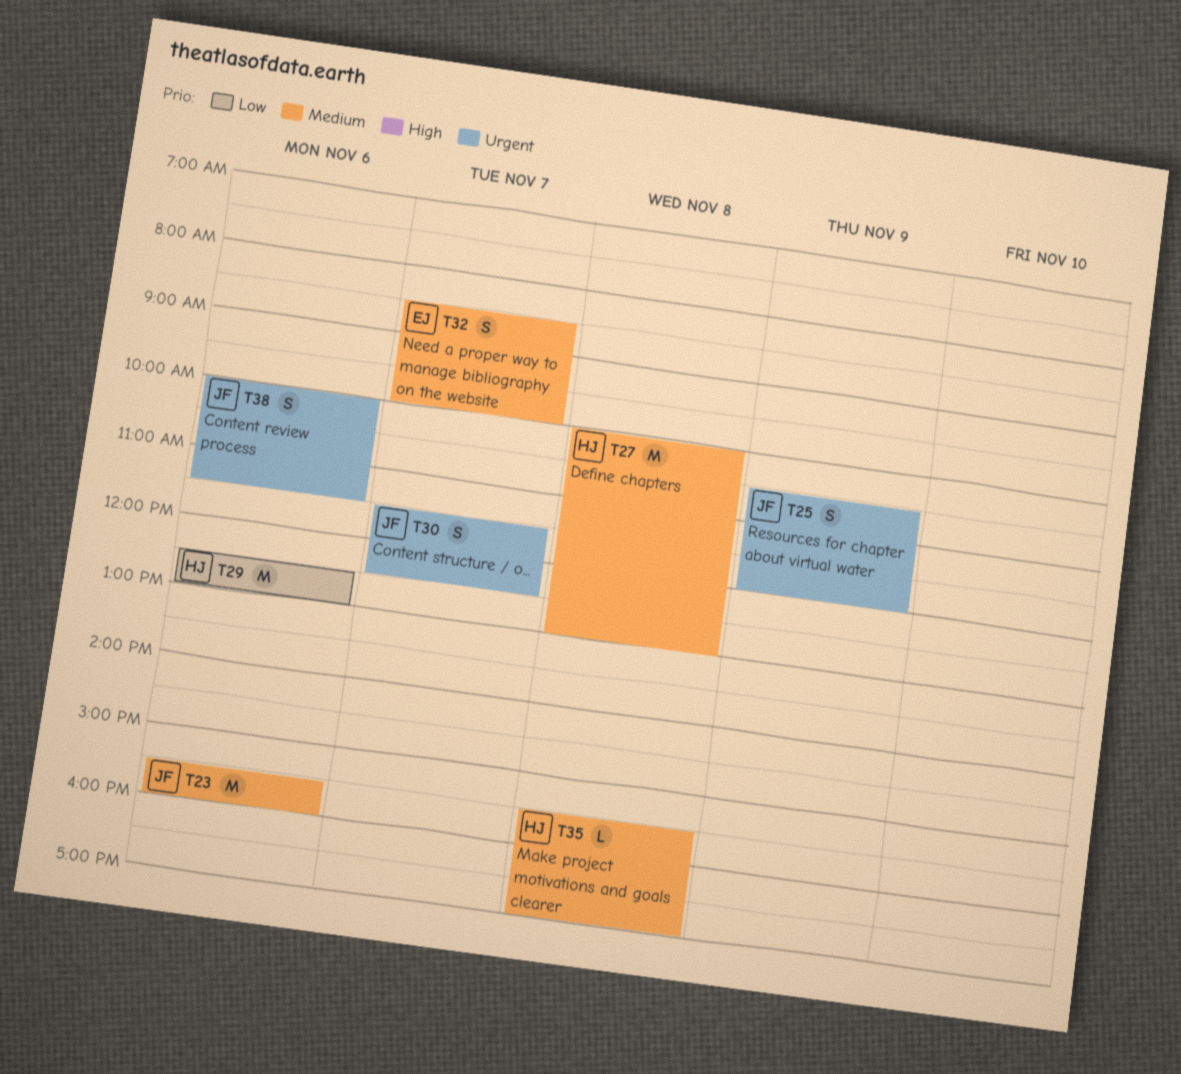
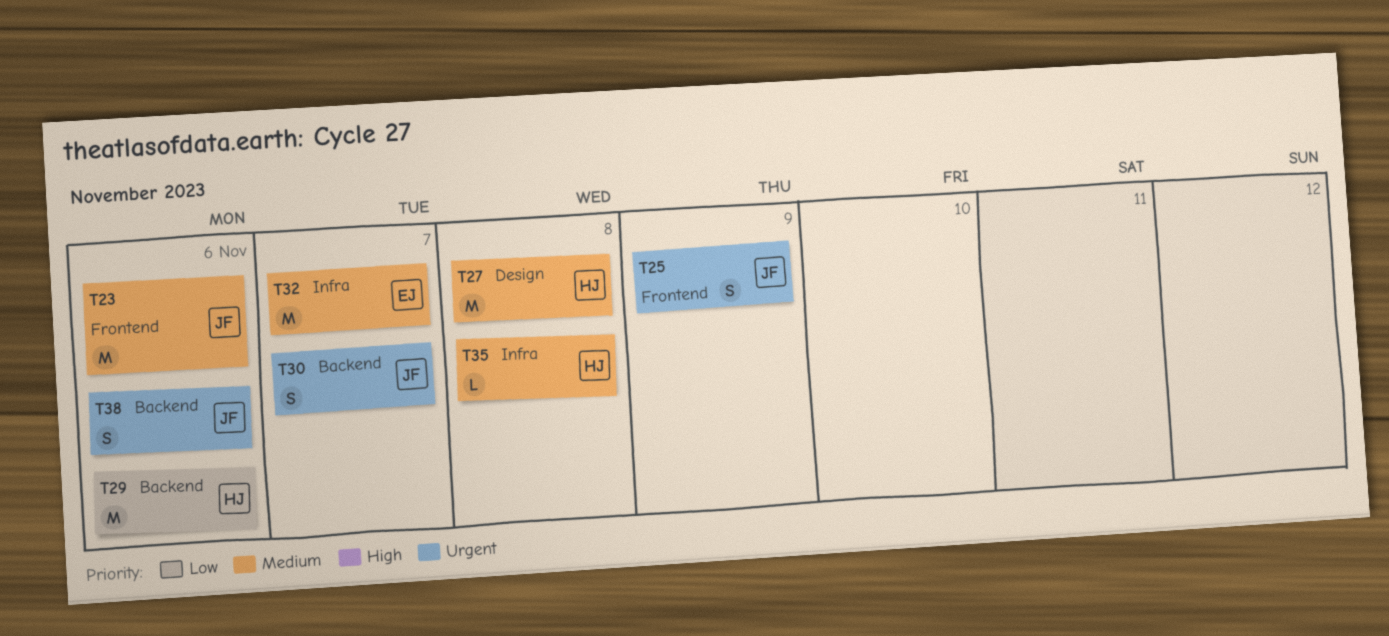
T32, estimate: S -> M

